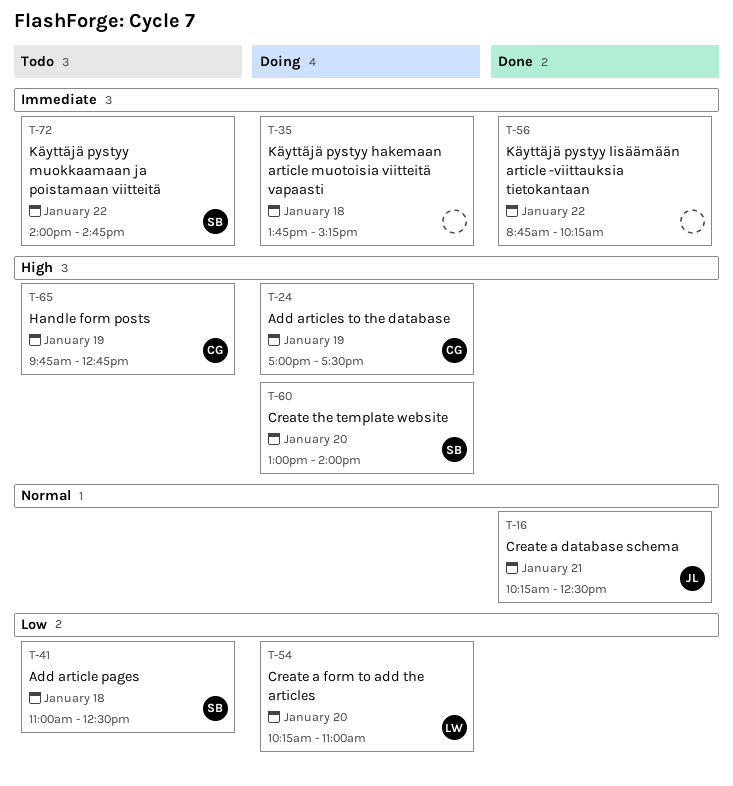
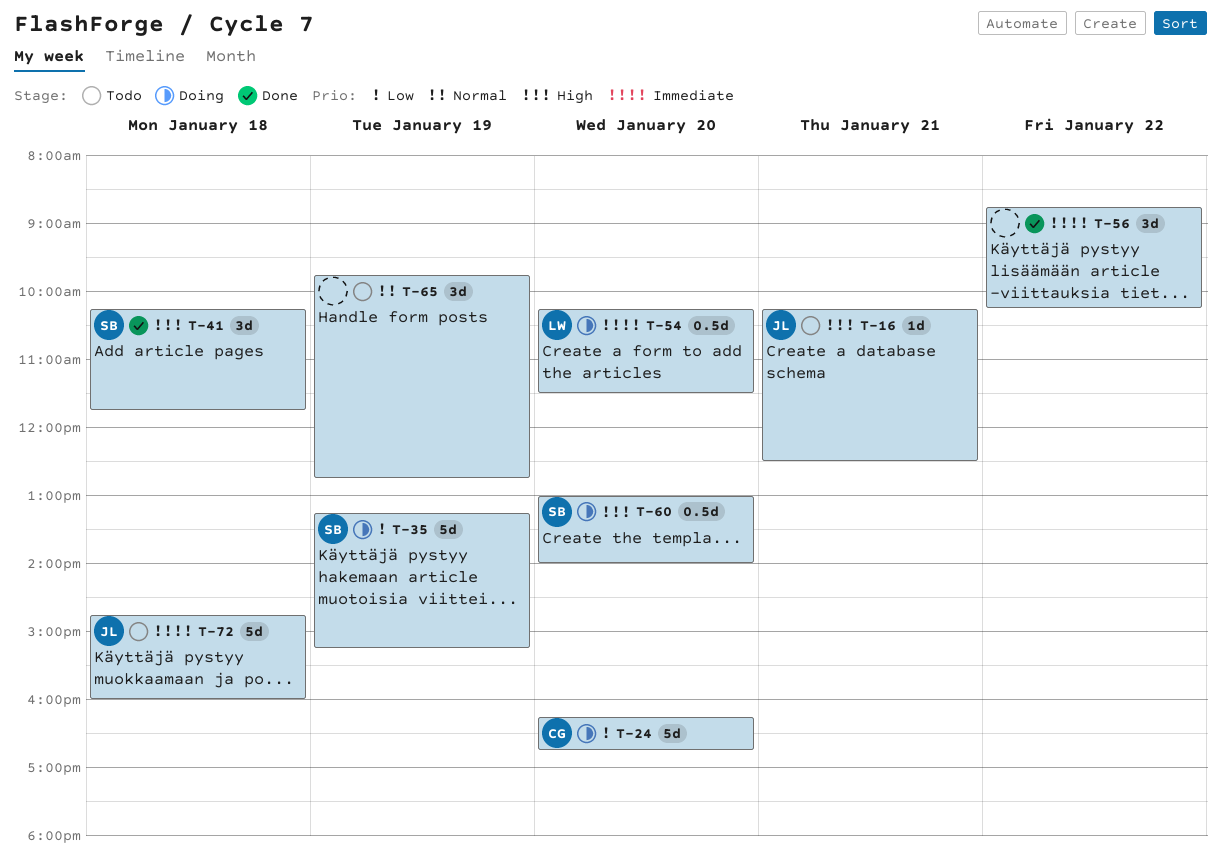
T-16, status: Done -> Todo
T-16, priority: Normal -> High
T-24, priority: High -> Low
T-24, day: Jan 19 -> Jan 20
T-24, begins: 17:00 -> 16:15
T-24, ends: 17:30 -> 16:45
T-35, owner: none -> SB
T-35, priority: Immediate -> Low
T-35, day: Jan 18 -> Jan 19
T-35, begins: 13:45 -> 13:15
T-41, status: Todo -> Done
T-41, priority: Low -> High
T-41, begins: 11:00 -> 10:15
T-41, ends: 12:30 -> 11:45
T-54, priority: Low -> Immediate
T-54, ends: 11:00 -> 11:30
T-65, owner: CG -> none
T-65, priority: High -> Normal
T-72, owner: SB -> JL
T-72, day: Jan 22 -> Jan 18
T-72, begins: 14:00 -> 14:45
T-72, ends: 14:45 -> 16:00

